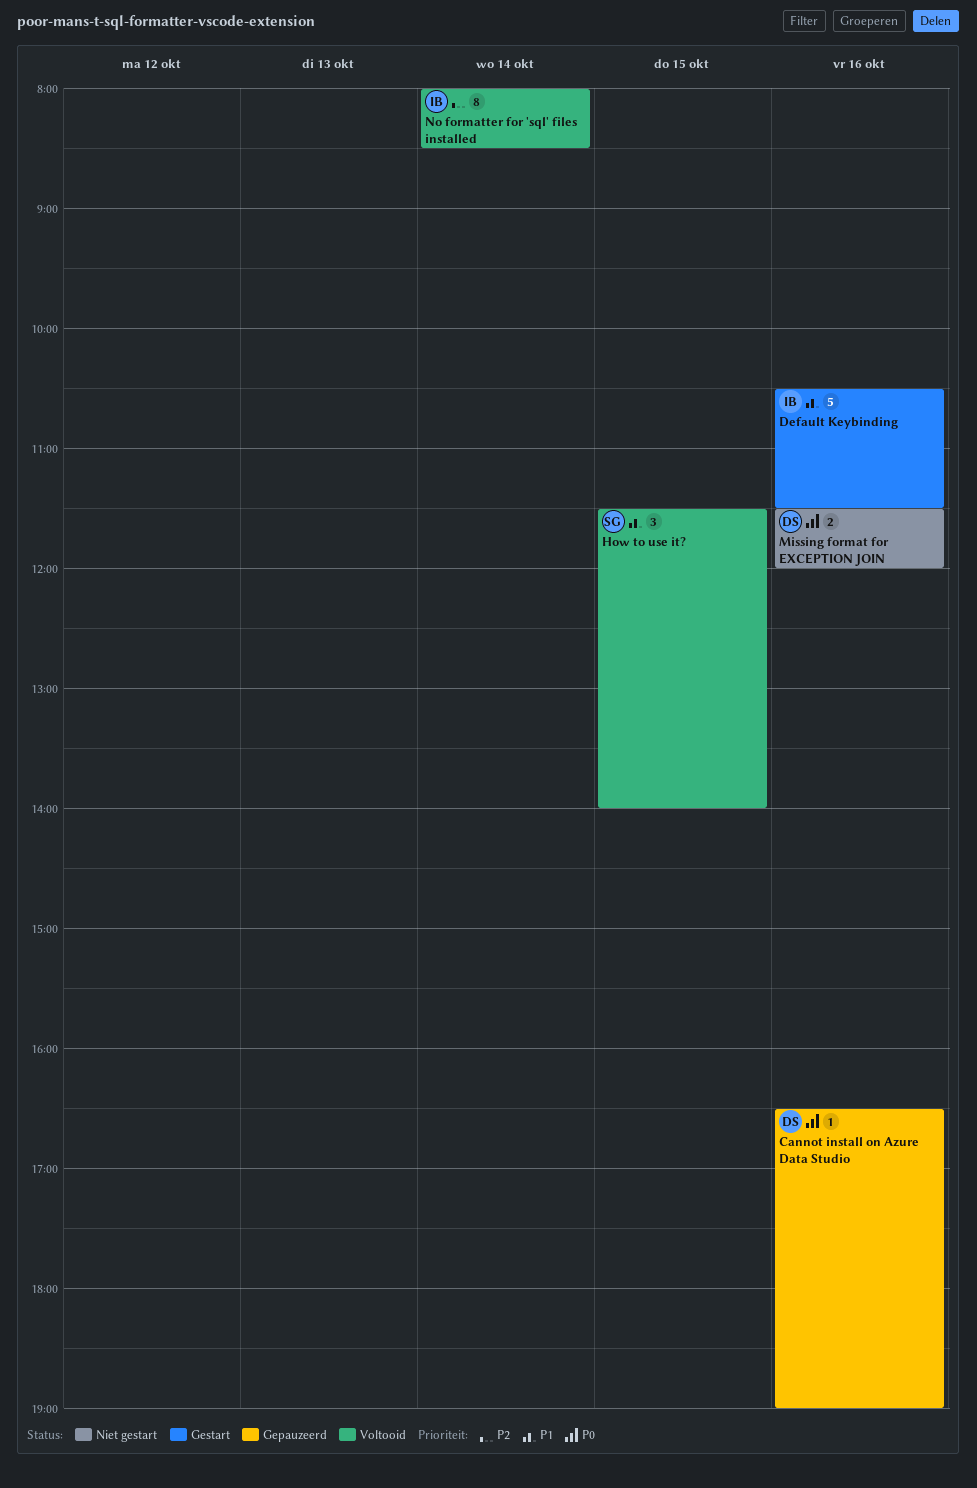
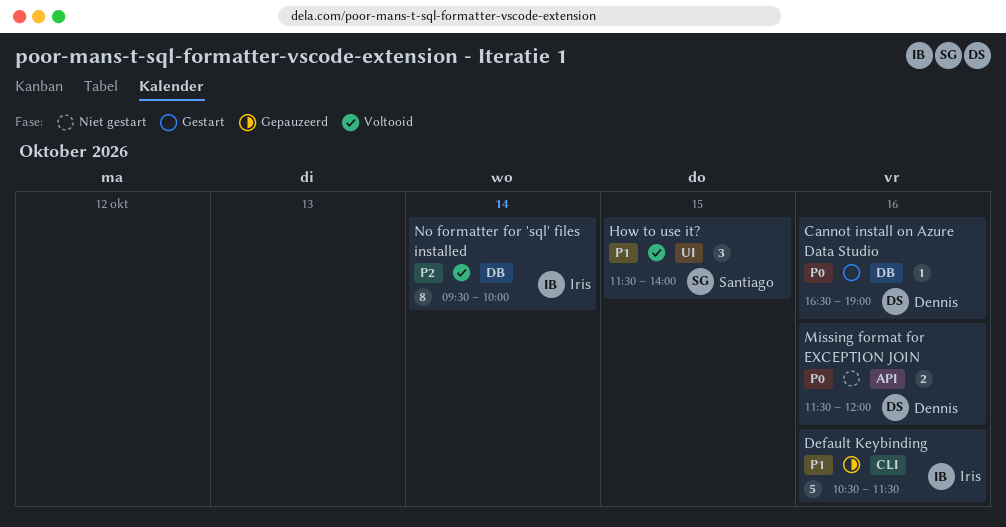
Cannot install on Azure Data Studio, status: Gepauzeerd -> Gestart
Default Keybinding, status: Gestart -> Gepauzeerd
No formatter for 'sql' files installed, begins: 08:00 -> 09:30
No formatter for 'sql' files installed, ends: 08:30 -> 10:00

